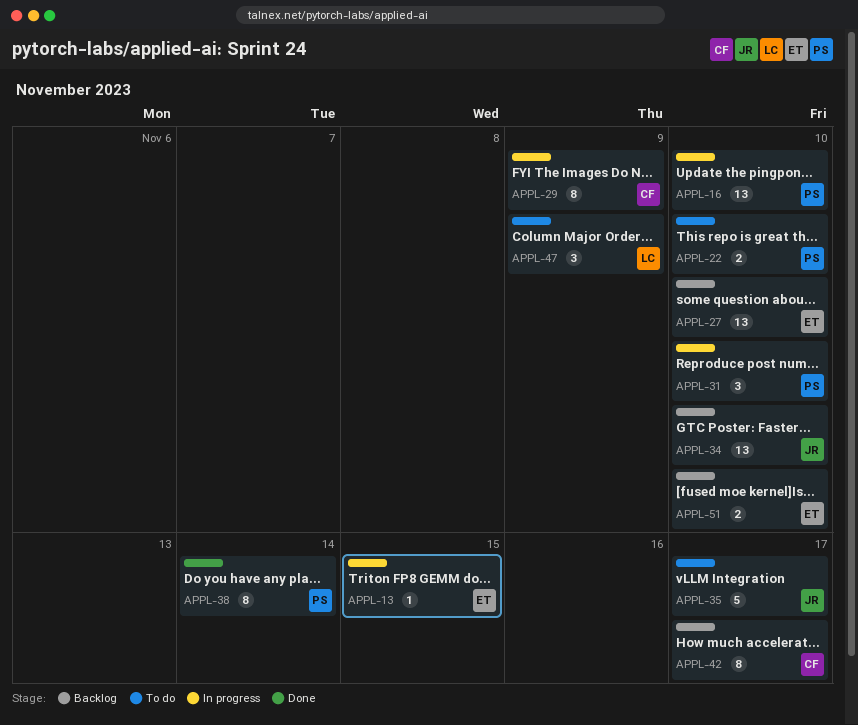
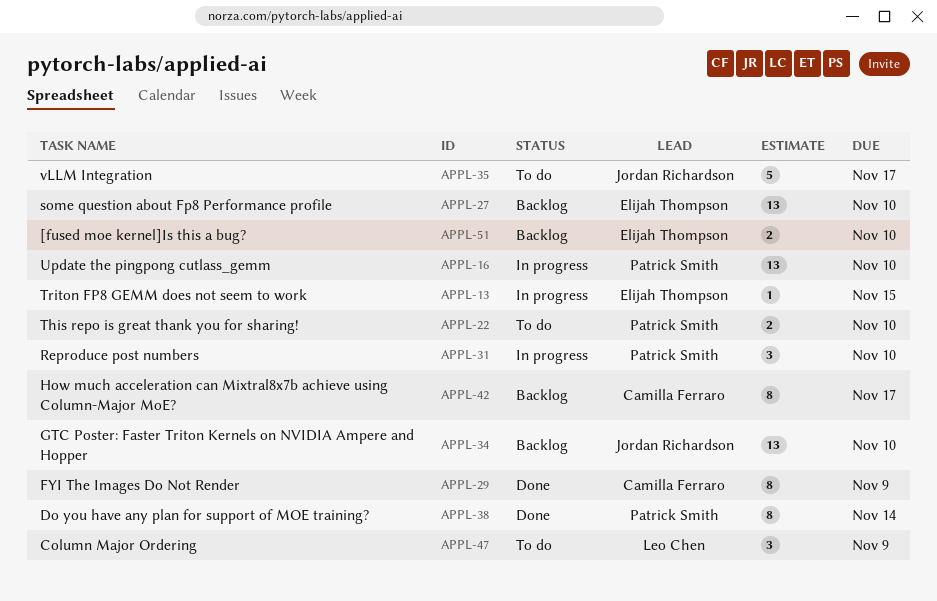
APPL-29, status: In progress -> Done

